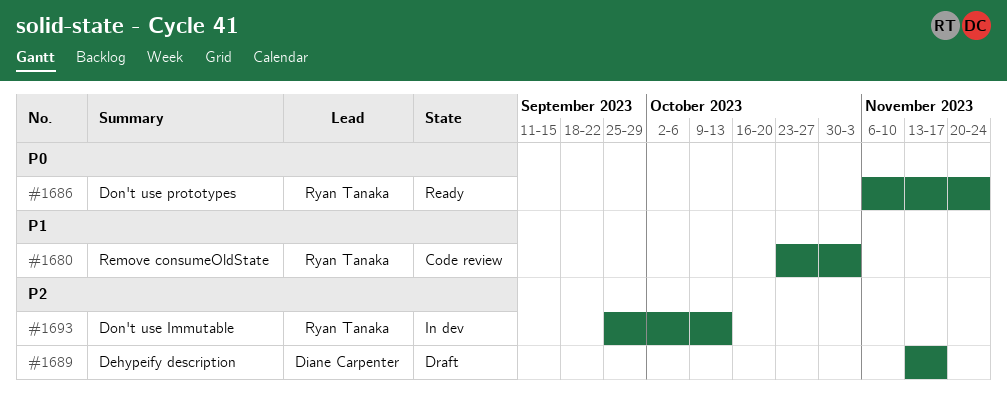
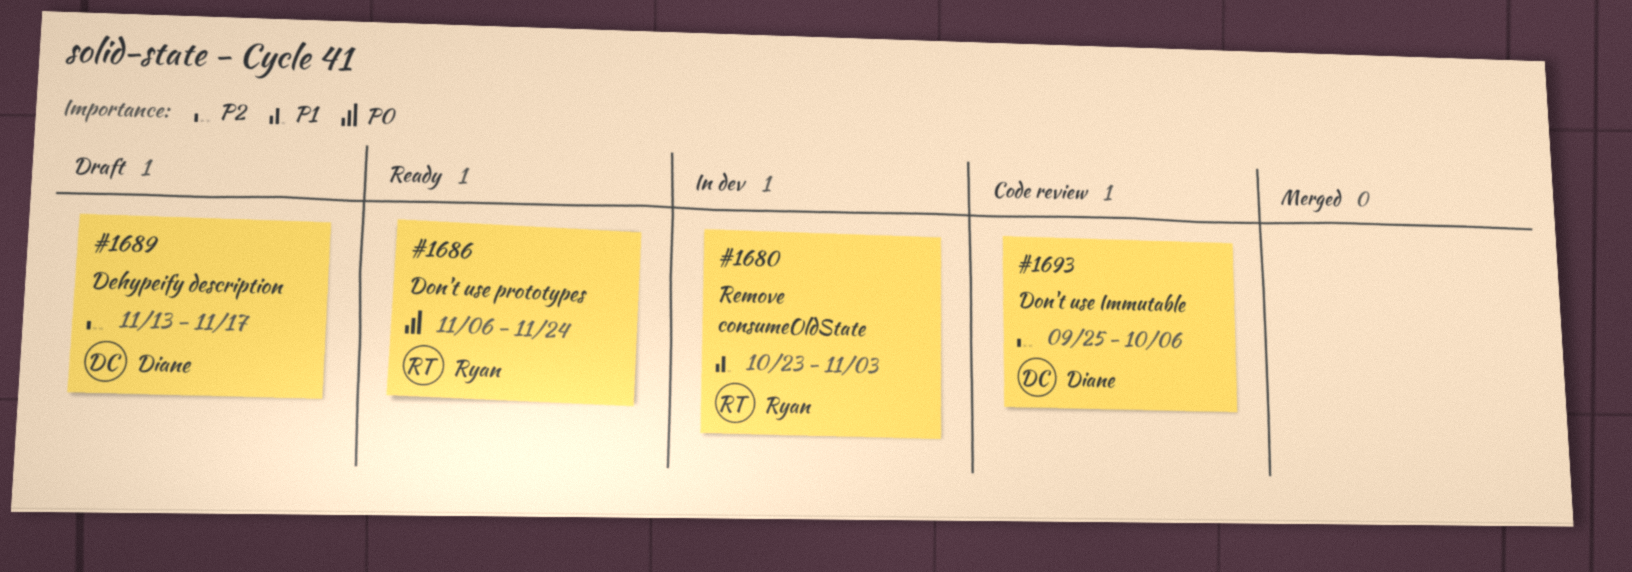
#1680, status: Code review -> In dev
#1693, status: In dev -> Code review
#1693, owner: Ryan Tanaka -> Diane Carpenter
#1693, due: Oct 13 -> Oct 6

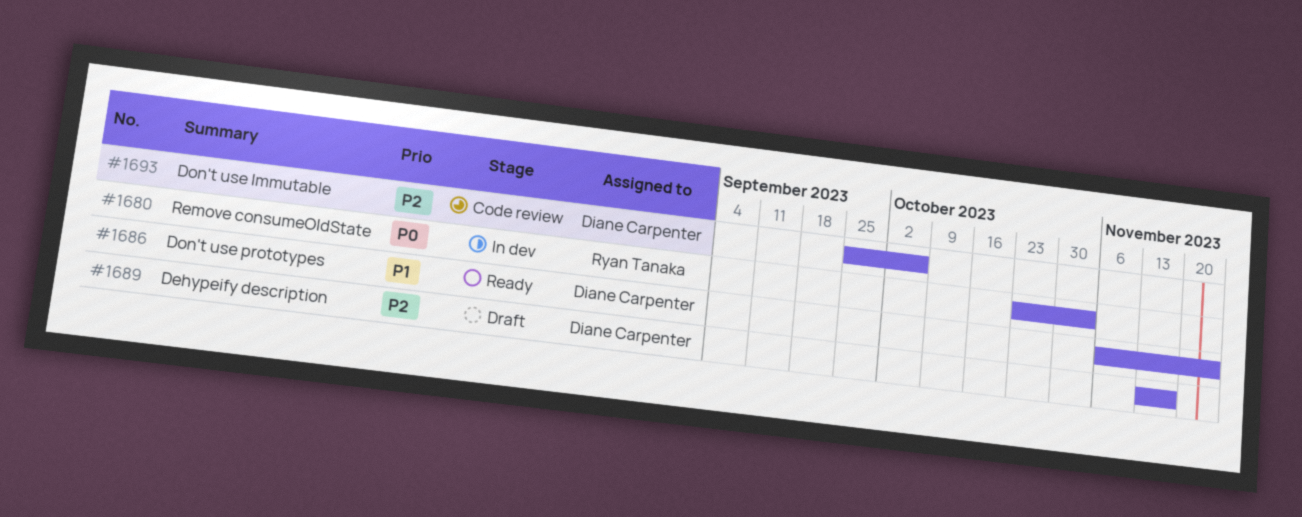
#1680, priority: P1 -> P0
#1686, owner: Ryan Tanaka -> Diane Carpenter
#1686, priority: P0 -> P1

